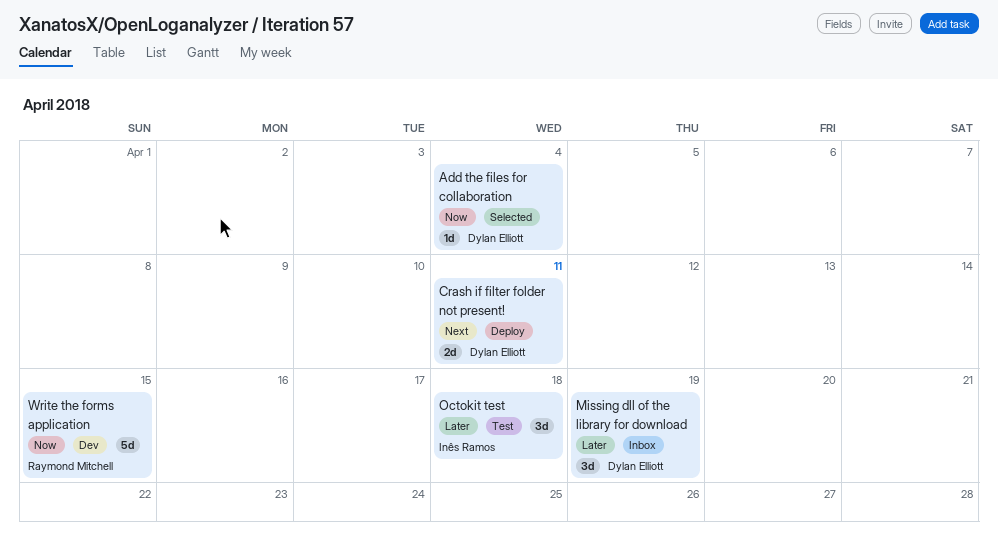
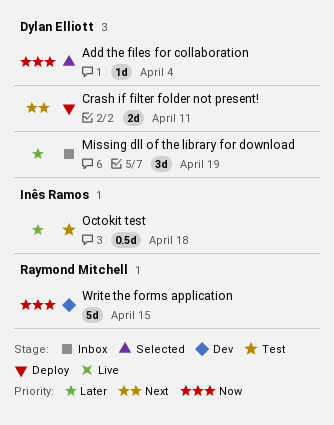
Octokit test, estimate: 3d -> 0.5d

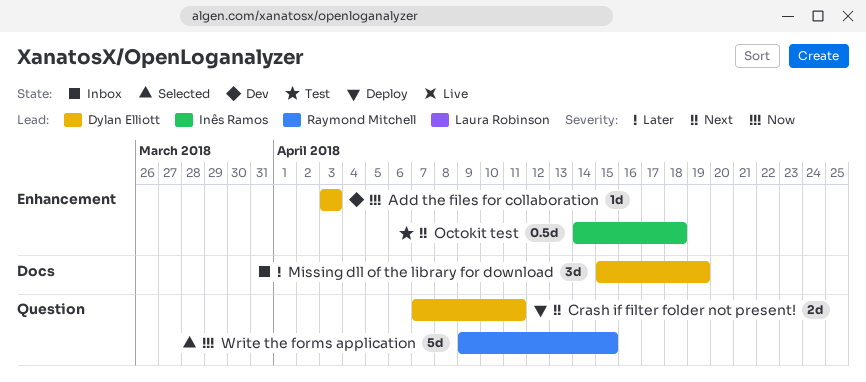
Add the files for collaboration, status: Selected -> Dev
Add the files for collaboration, due: Apr 4 -> Apr 3
Octokit test, priority: Later -> Next
Write the forms application, status: Dev -> Selected

